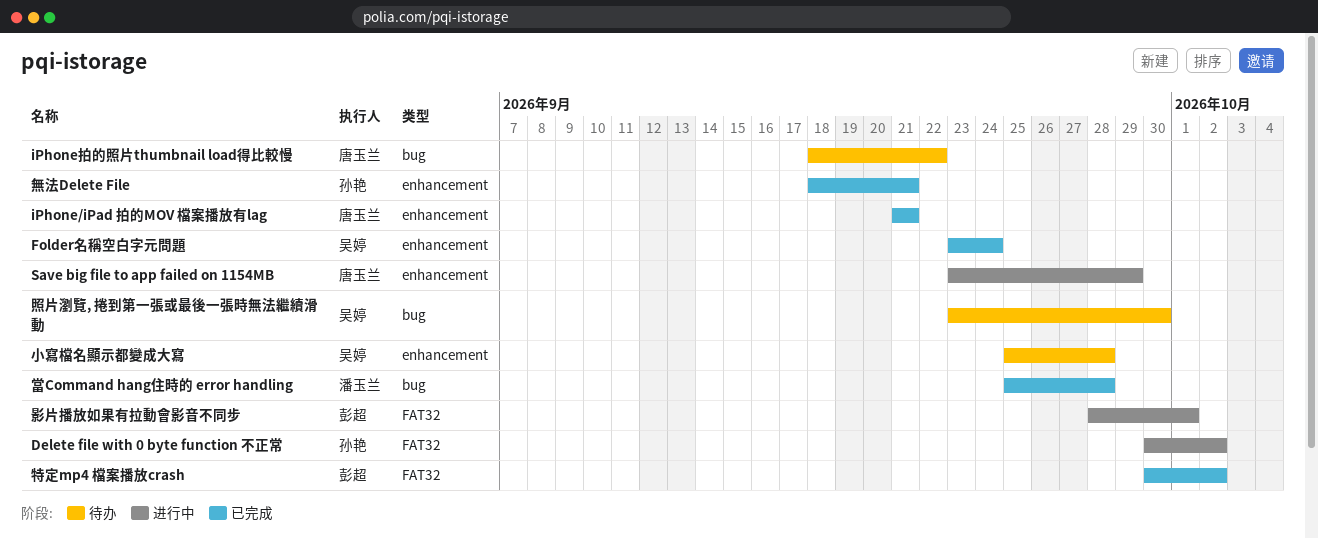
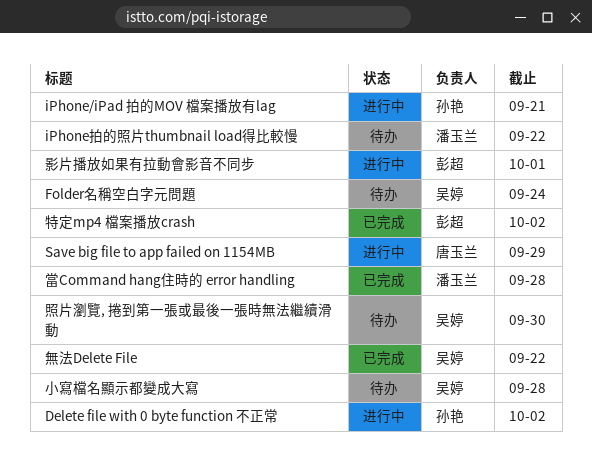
Folder名稱空白字元問題, status: 已完成 -> 待办
iPhone/iPad 拍的MOV 檔案播放有lag, status: 已完成 -> 进行中
iPhone/iPad 拍的MOV 檔案播放有lag, owner: 唐玉兰 -> 孙艳
iPhone拍的照片thumbnail load得比較慢, owner: 唐玉兰 -> 潘玉兰
無法Delete File, owner: 孙艳 -> 吴婷
無法Delete File, due: Sep 21 -> Sep 22

